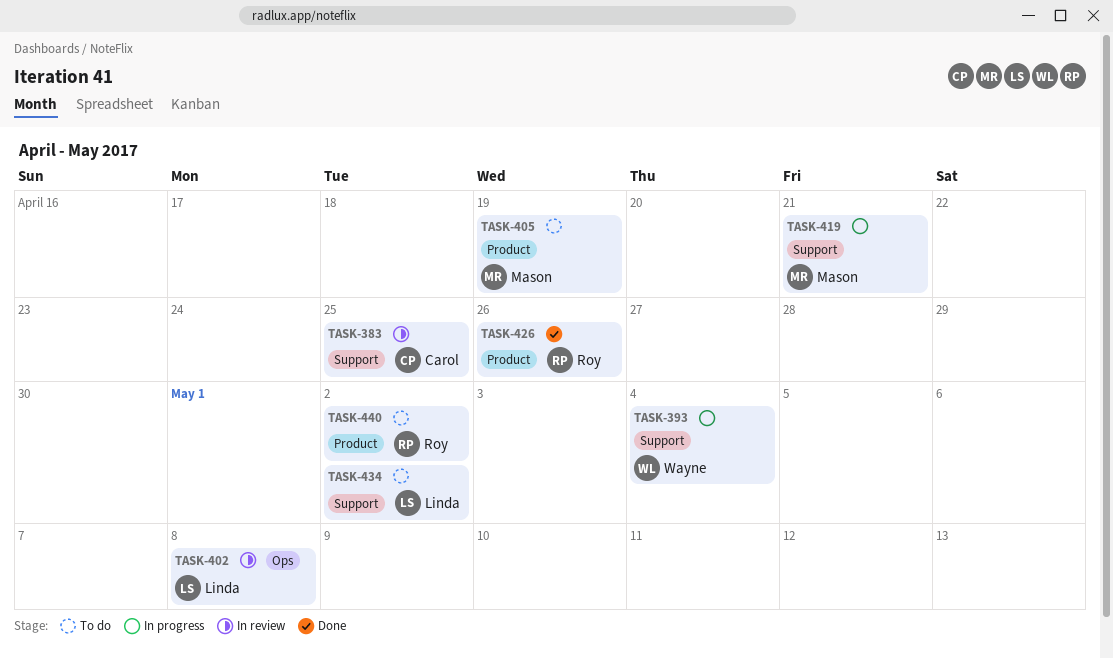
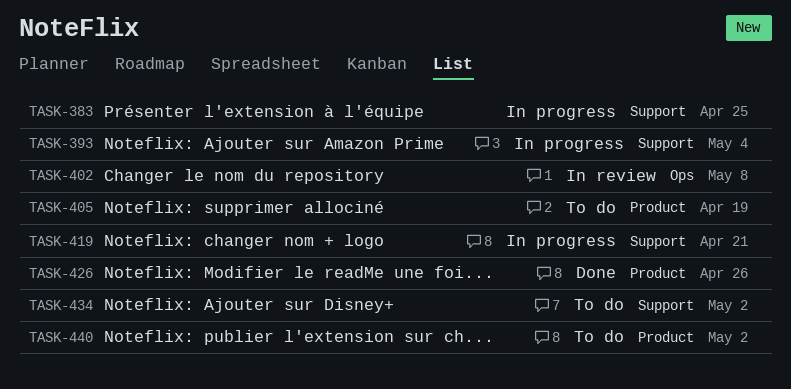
TASK-383, status: In review -> In progress

